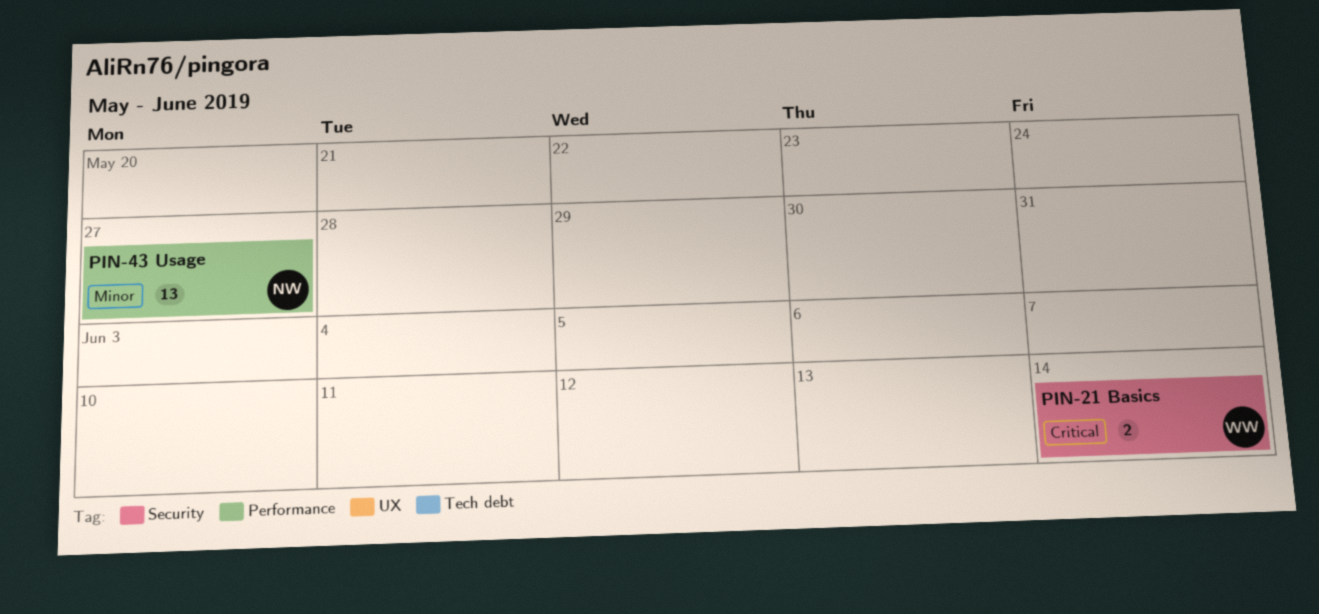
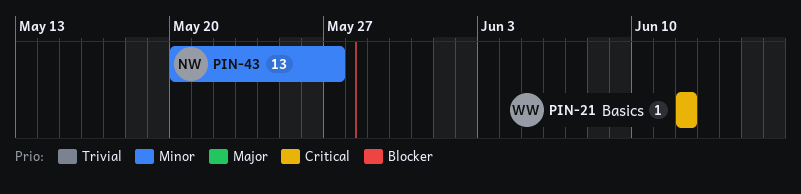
PIN-21, estimate: 2 -> 1
PIN-21, due: Jun 14 -> Jun 12

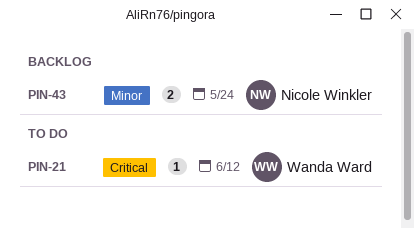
PIN-43, estimate: 13 -> 2
PIN-43, due: May 27 -> May 24

